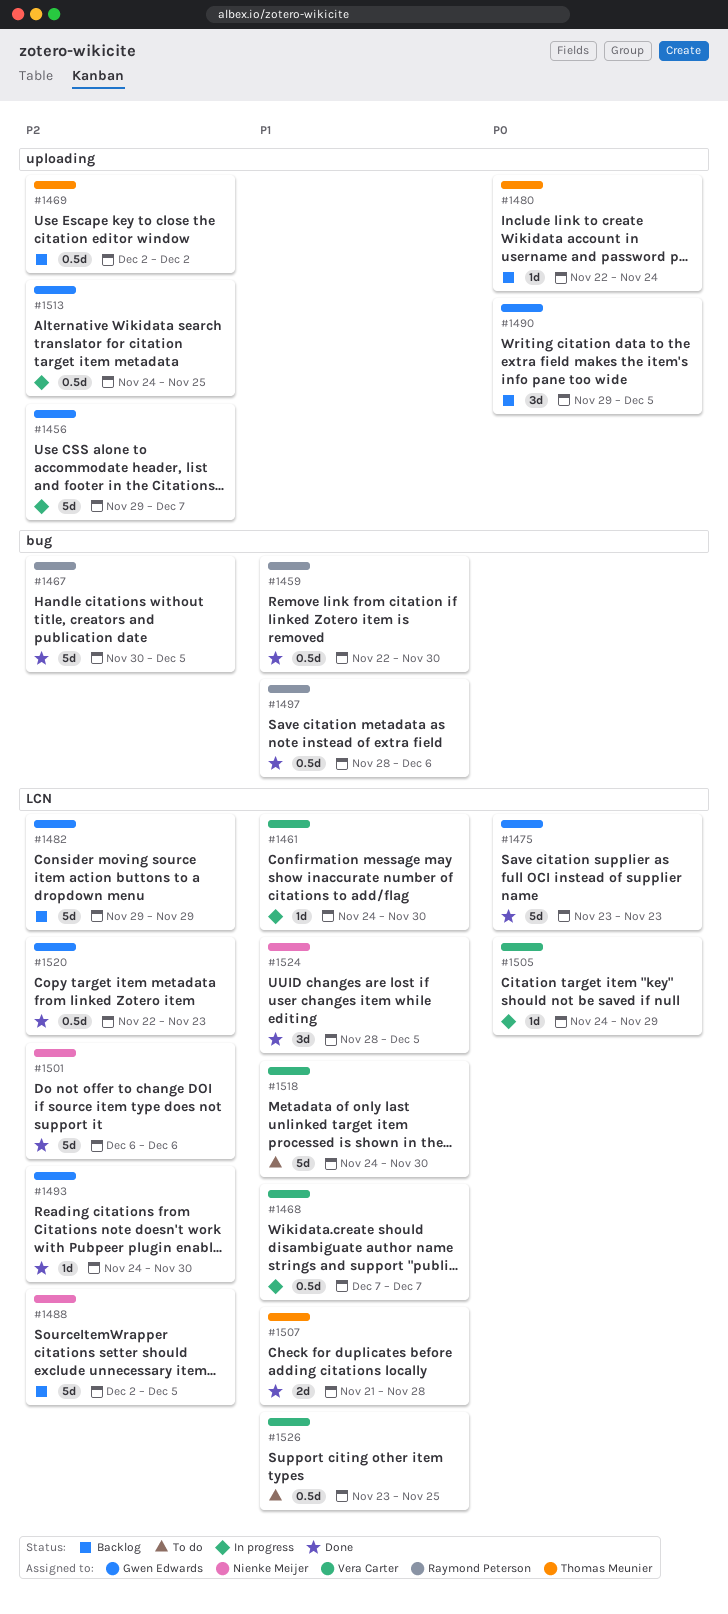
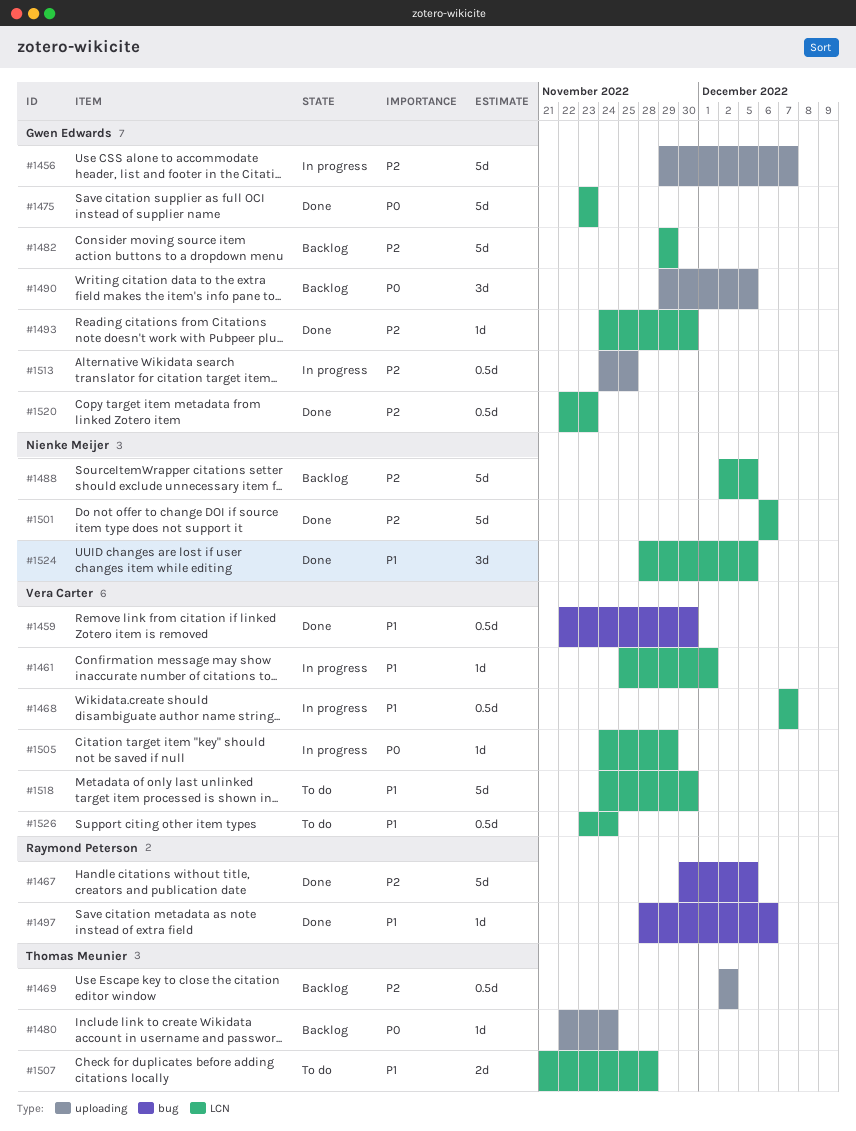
#1459, owner: Raymond Peterson -> Vera Carter
#1461, start: Nov 24 -> Nov 25
#1461, due: Nov 30 -> Dec 1
#1497, estimate: 0.5d -> 1d
#1507, status: Done -> To do
#1526, due: Nov 25 -> Nov 24

